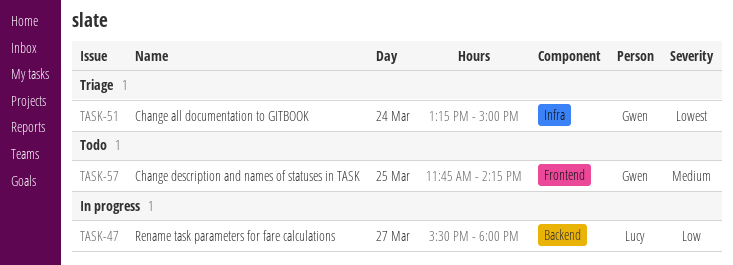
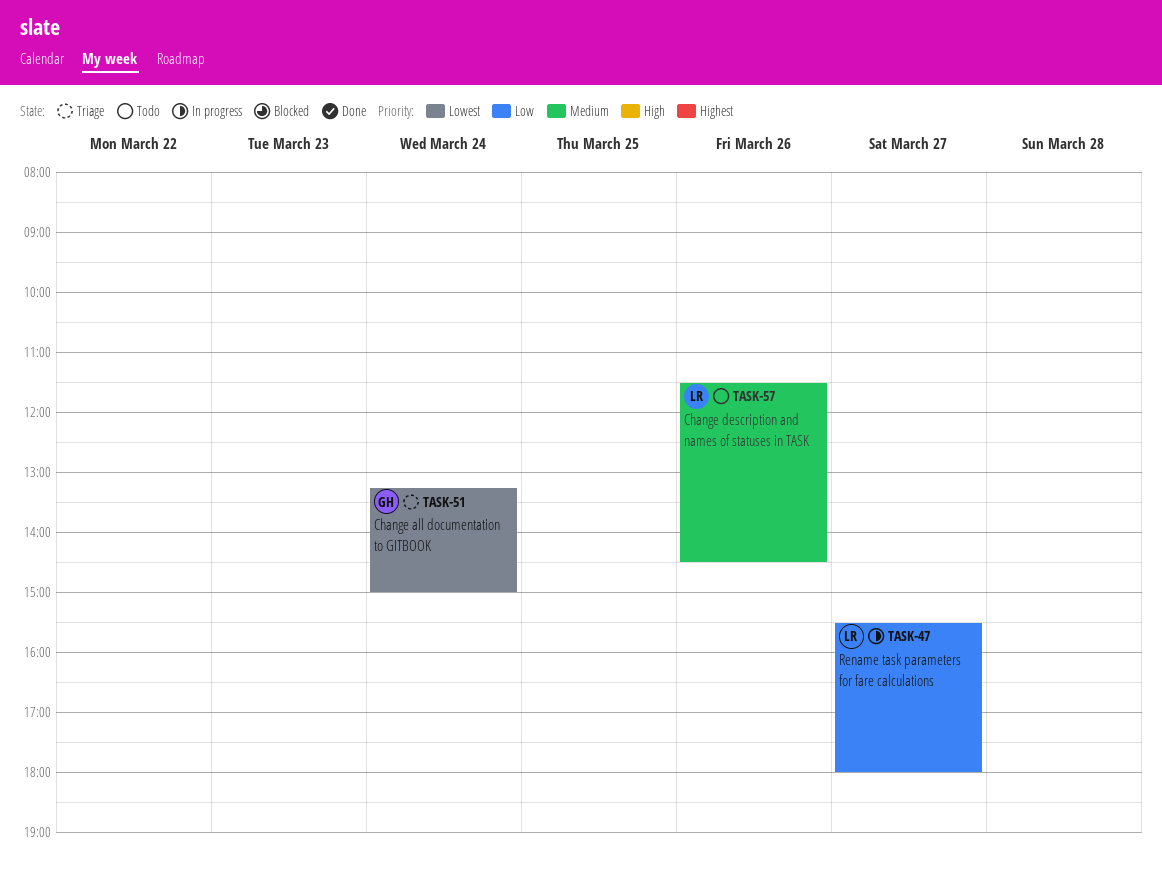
TASK-57, owner: Gwen -> Lucy
TASK-57, day: Mar 25 -> Mar 26
TASK-57, begins: 11:45 -> 11:30
TASK-57, ends: 14:15 -> 14:30

